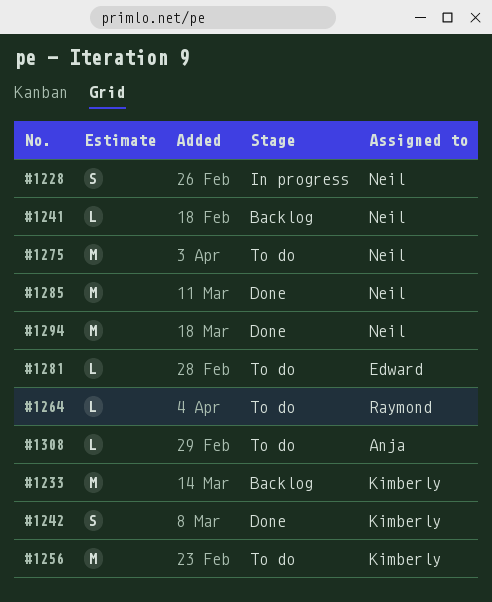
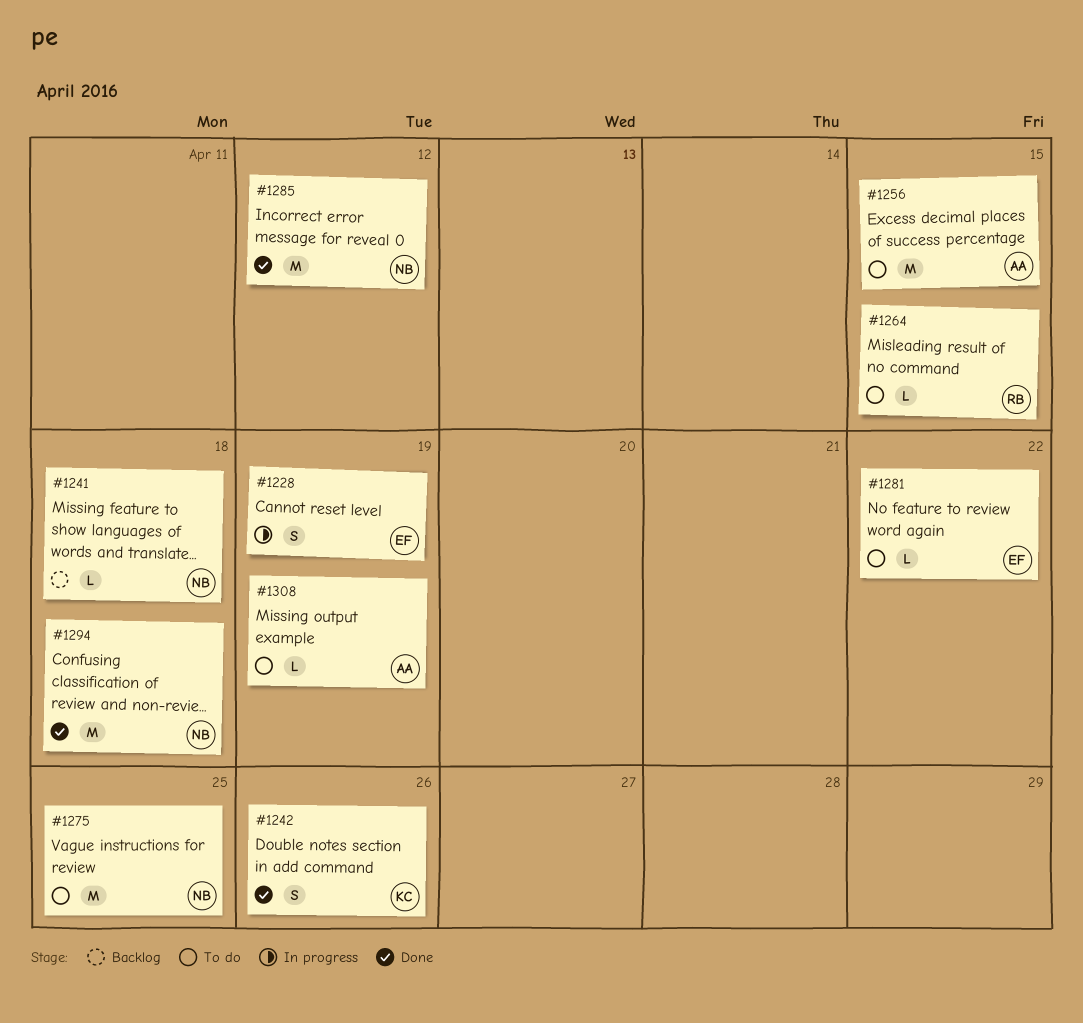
#1228, owner: Neil -> Edward
#1233: present -> none
#1256, owner: Kimberly -> Anja

